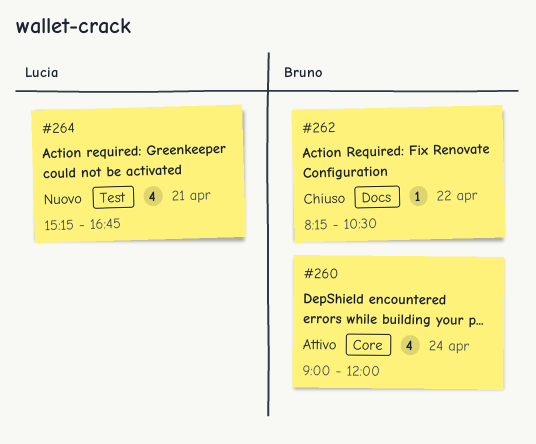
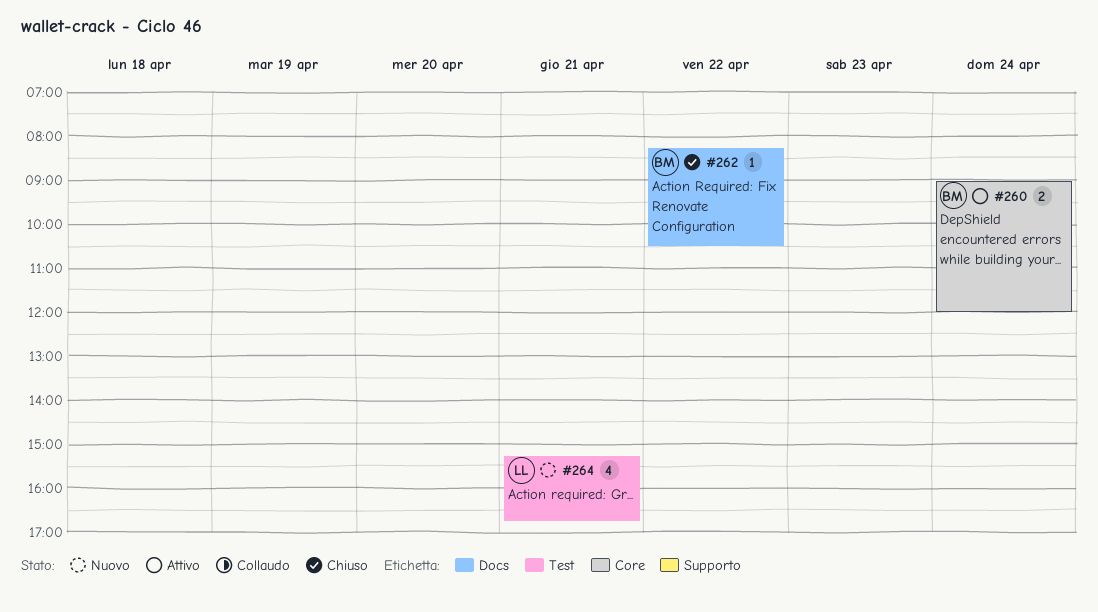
#260, estimate: 4 -> 2

